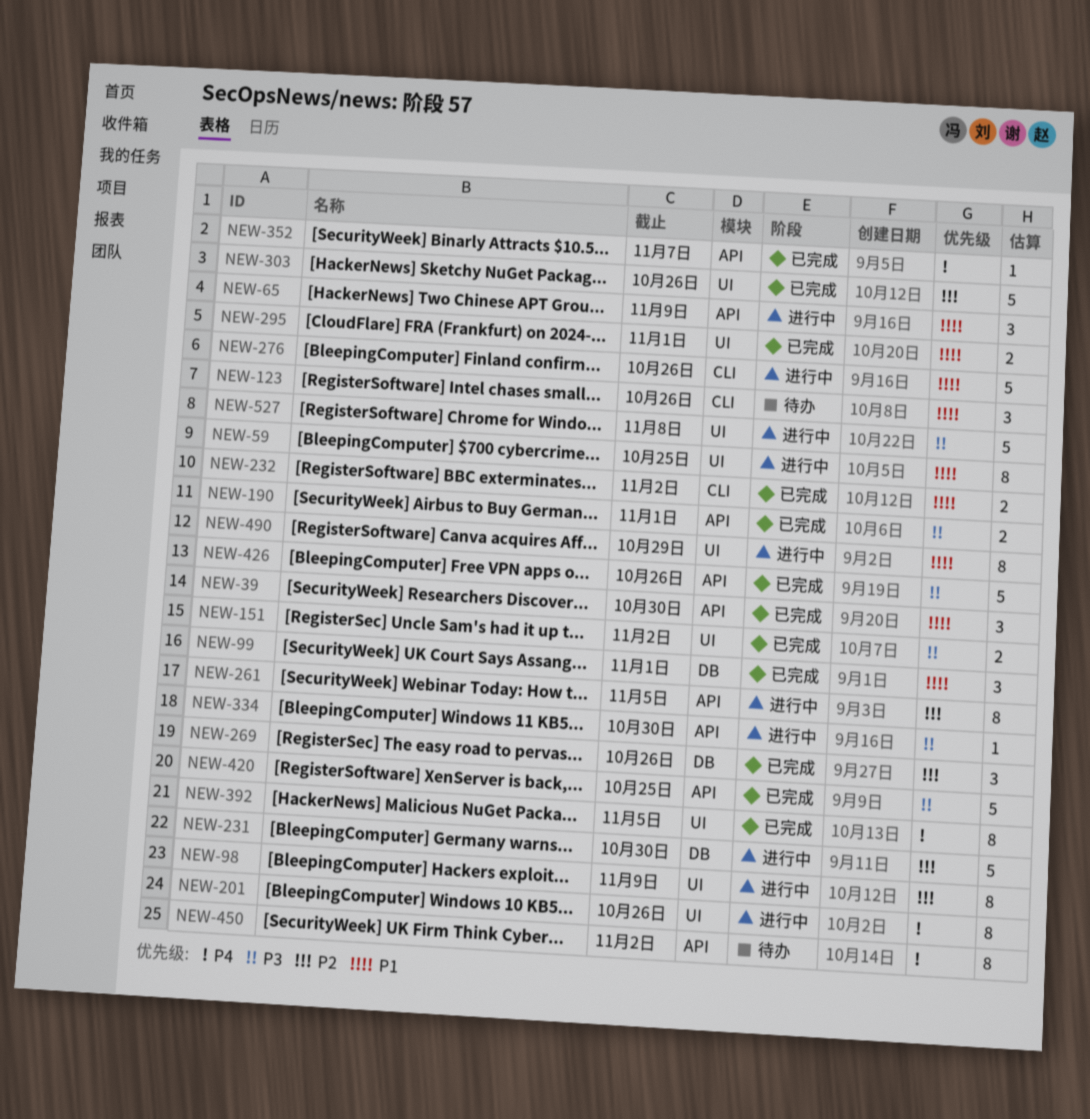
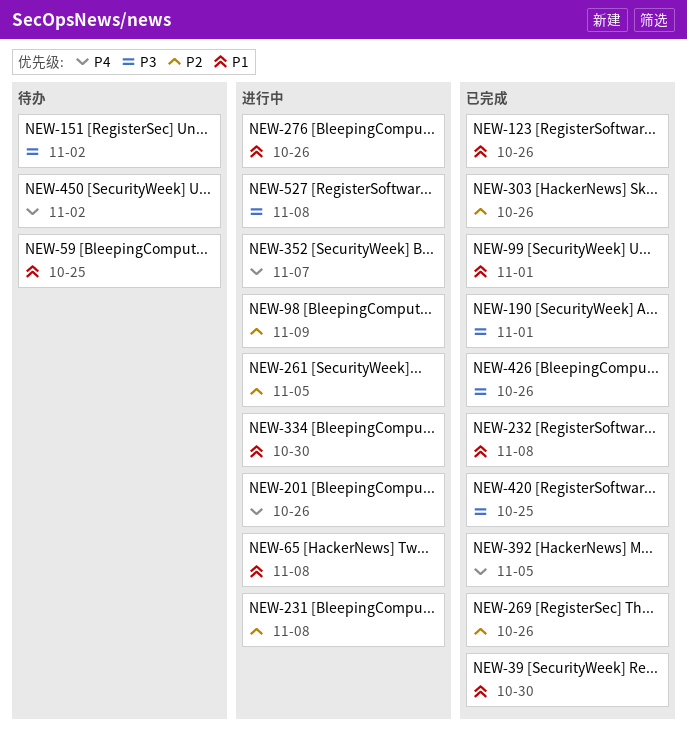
NEW-59, status: 进行中 -> 待办
NEW-65, due: Nov 9 -> Nov 8
NEW-123, status: 待办 -> 已完成
NEW-151, status: 已完成 -> 待办
NEW-231, due: Oct 30 -> Nov 8
NEW-232, due: Nov 2 -> Nov 8
NEW-295: present -> none
NEW-334, priority: P3 -> P1
NEW-352, status: 已完成 -> 进行中
NEW-490: present -> none

